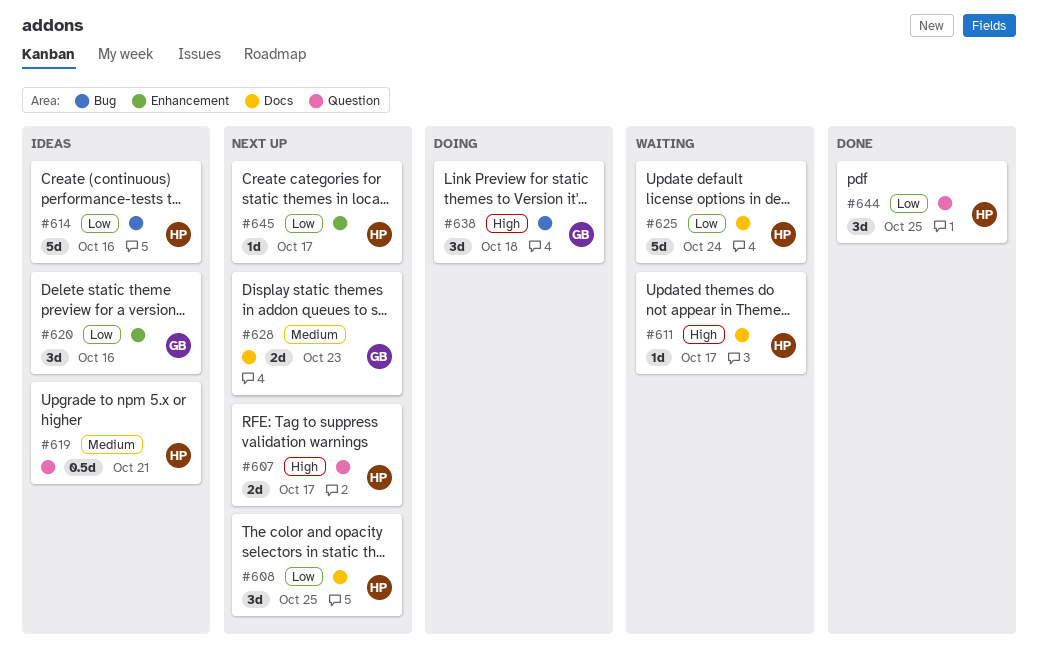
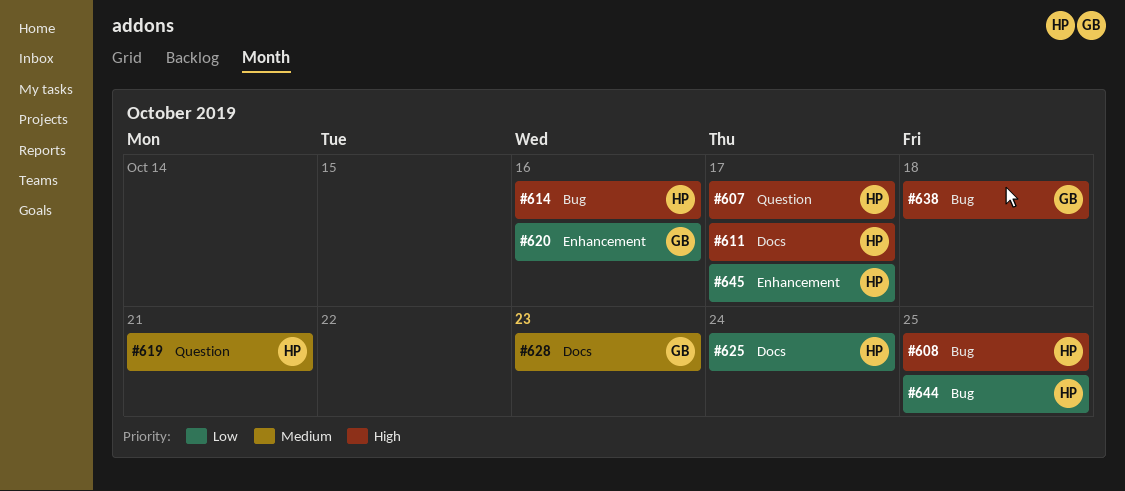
#608, priority: Low -> High
#608, label: Docs -> Bug
#614, priority: Low -> High
#644, label: Question -> Bug

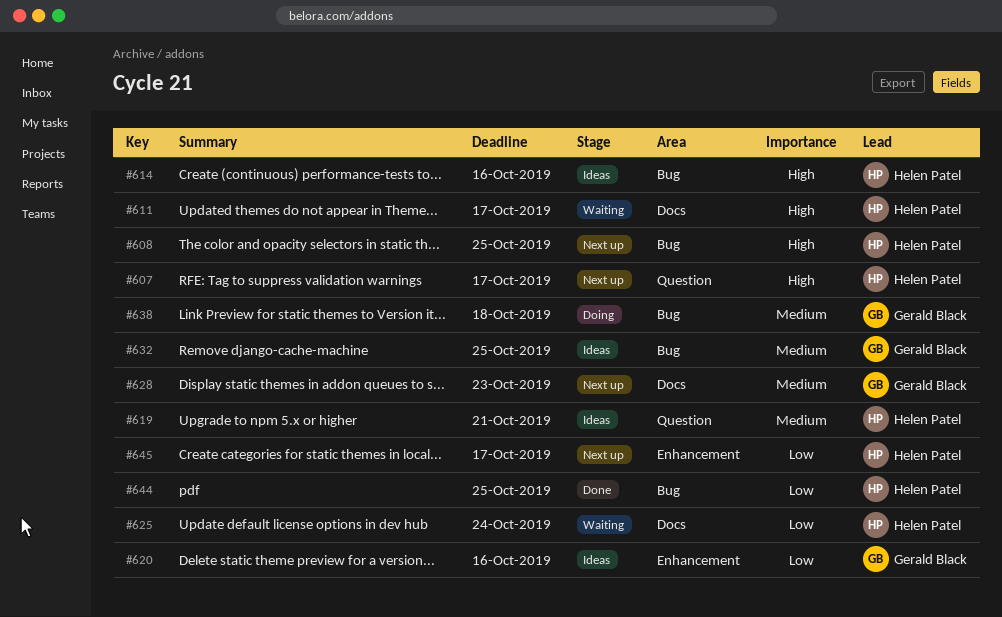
#632: none -> present
#638, priority: High -> Medium

